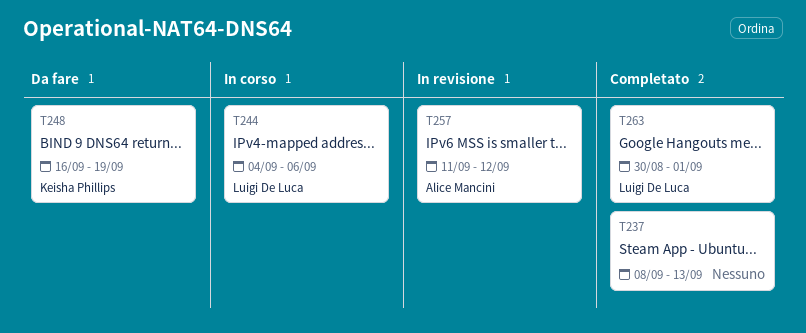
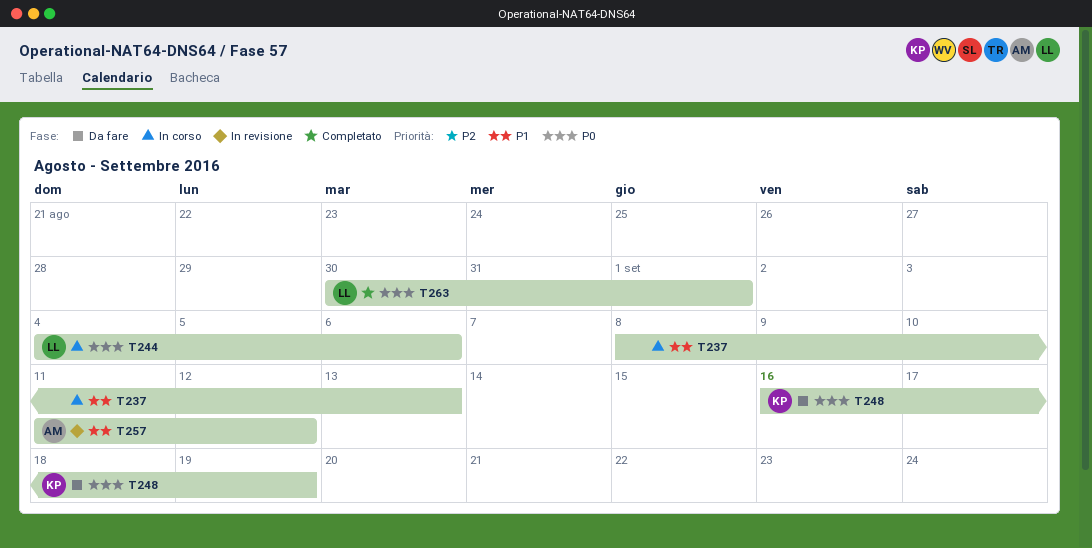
T237, status: Completato -> In corso

